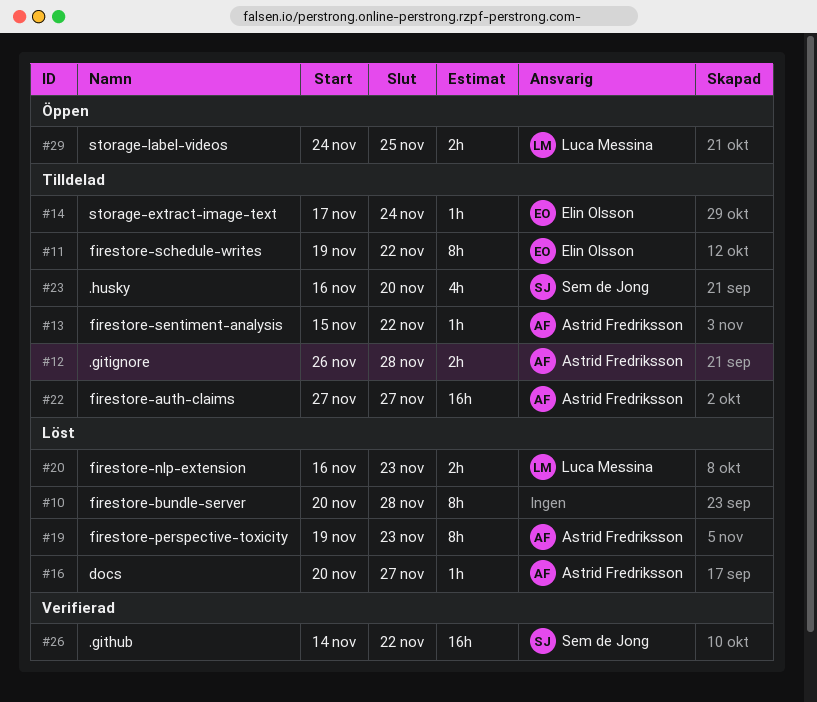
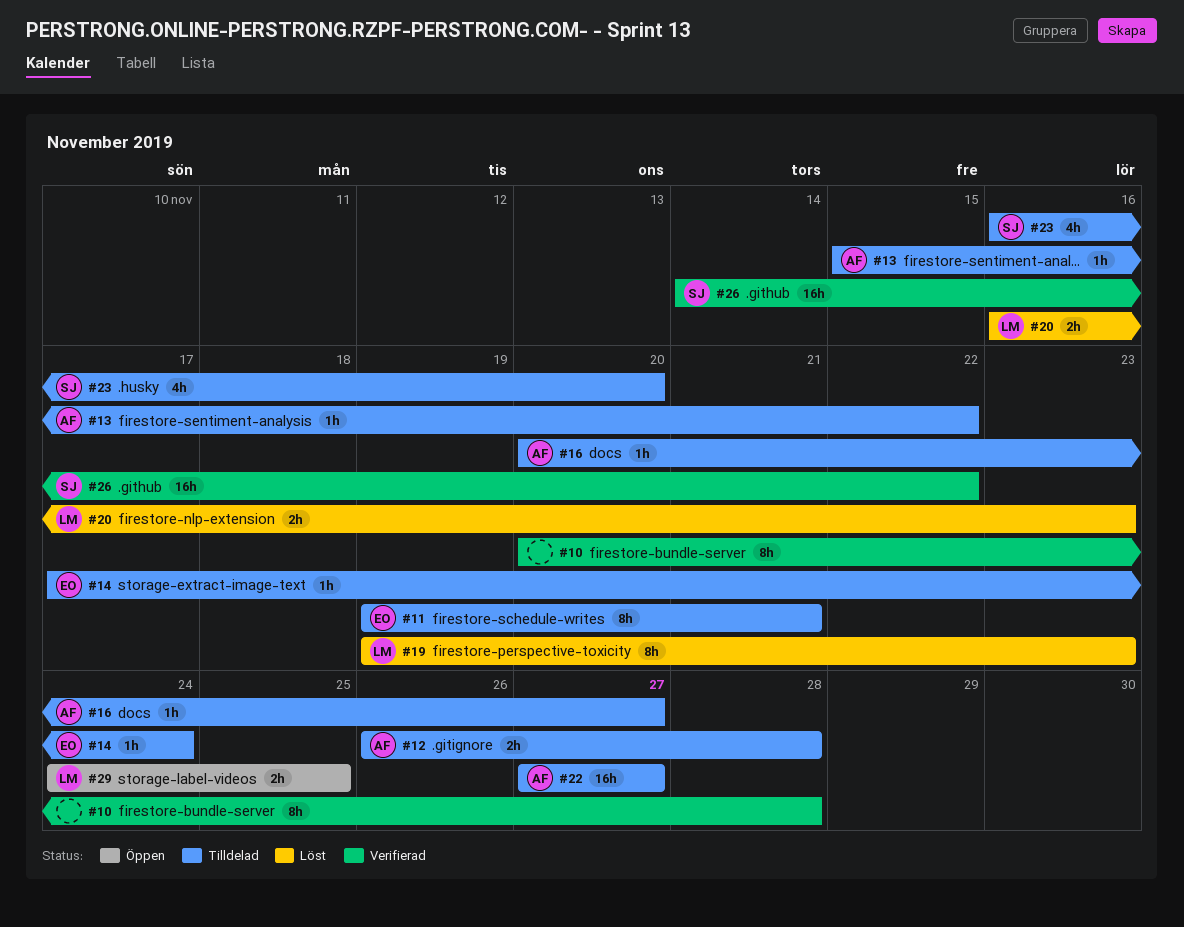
#10, status: Löst -> Verifierad
#11, due: Nov 22 -> Nov 21
#16, status: Löst -> Tilldelad
#19, owner: Astrid Fredriksson -> Luca Messina

